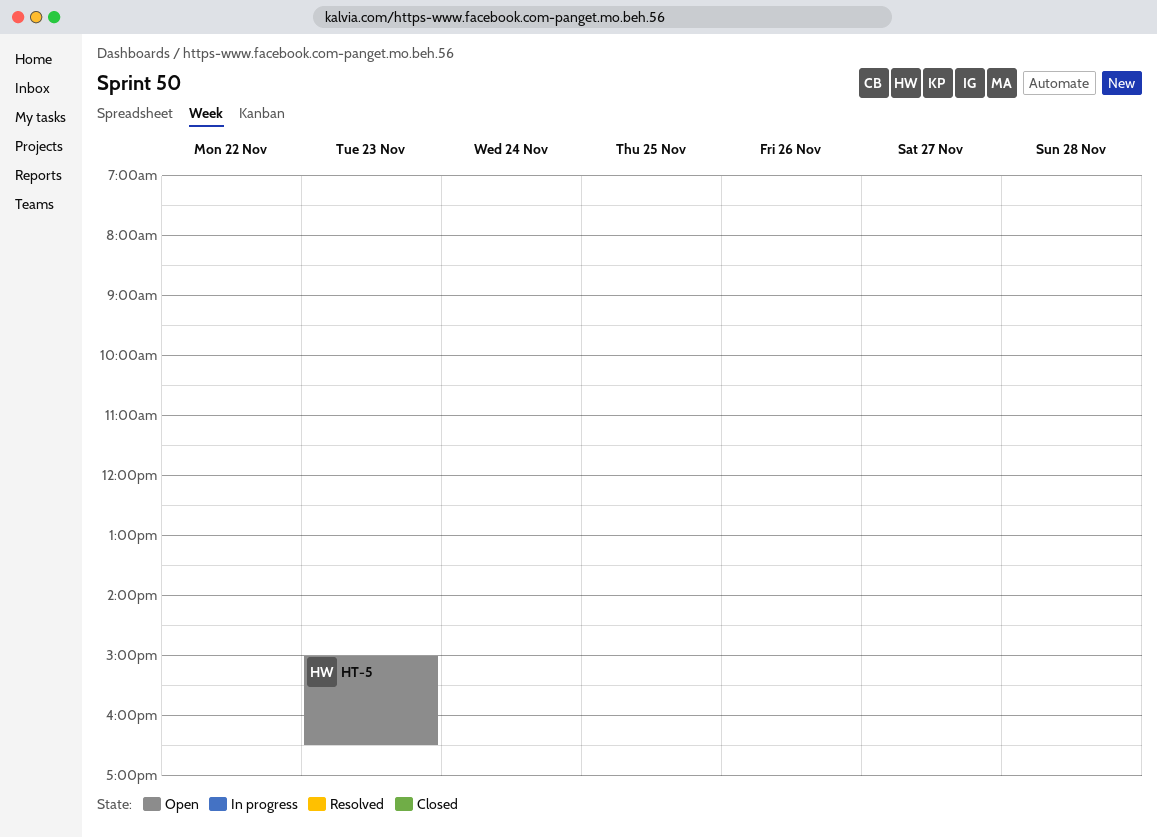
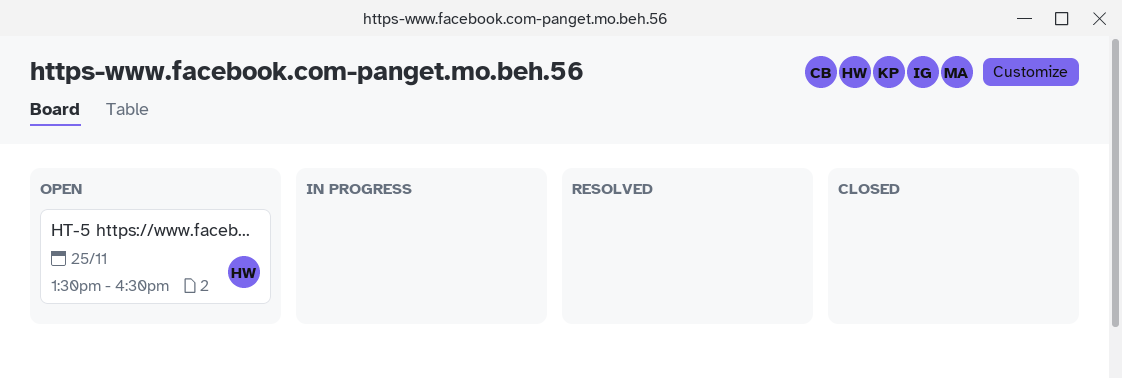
HT-5, day: Nov 23 -> Nov 25
HT-5, begins: 15:00 -> 13:30

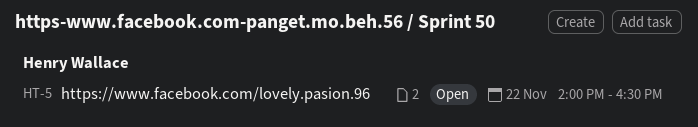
HT-5, day: Nov 25 -> Nov 22
HT-5, begins: 13:30 -> 14:00

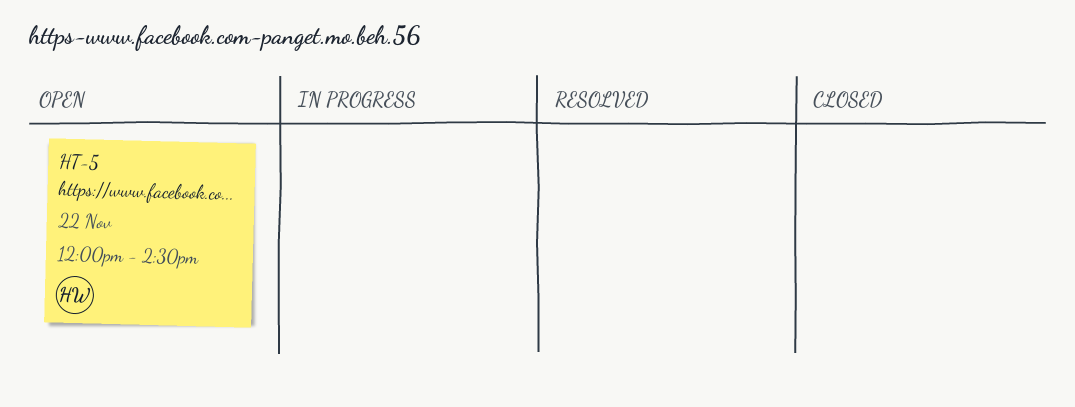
HT-5, begins: 14:00 -> 12:00
HT-5, ends: 16:30 -> 14:30

